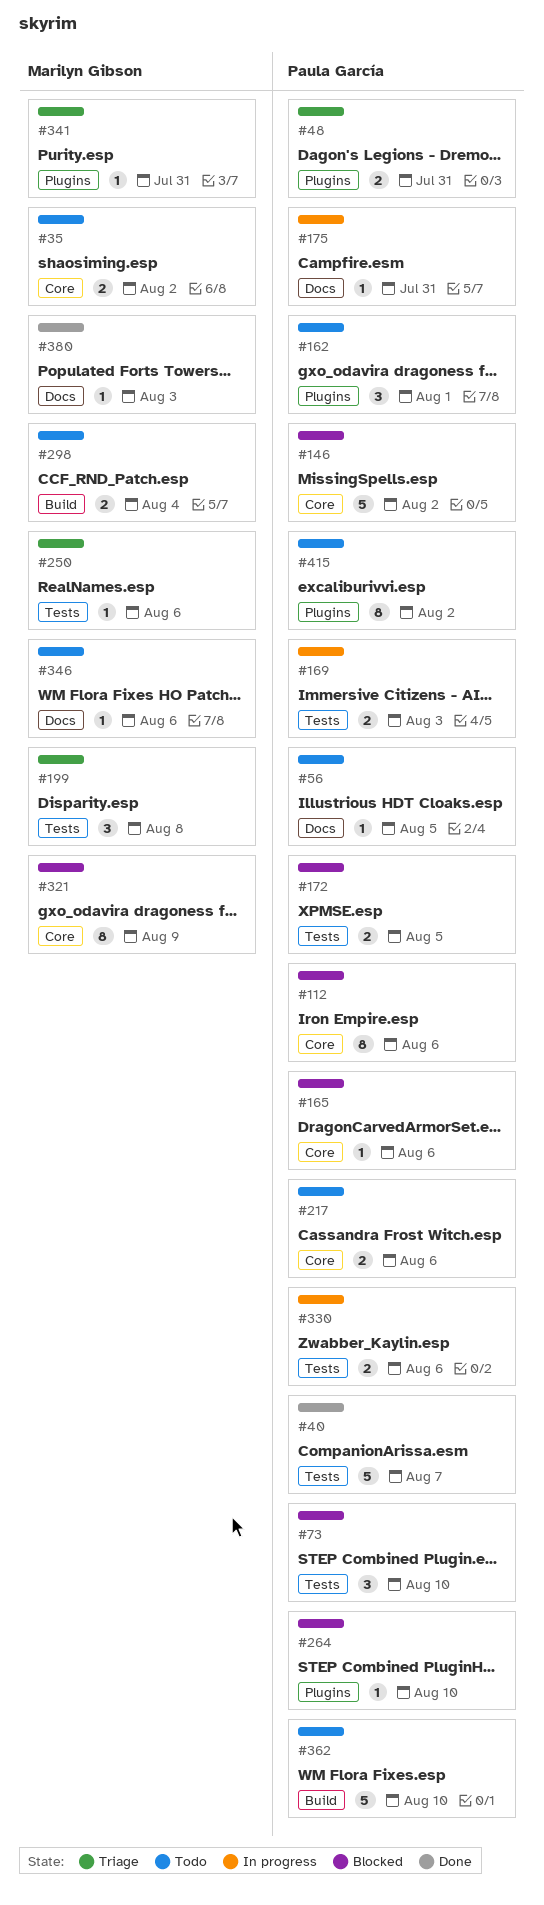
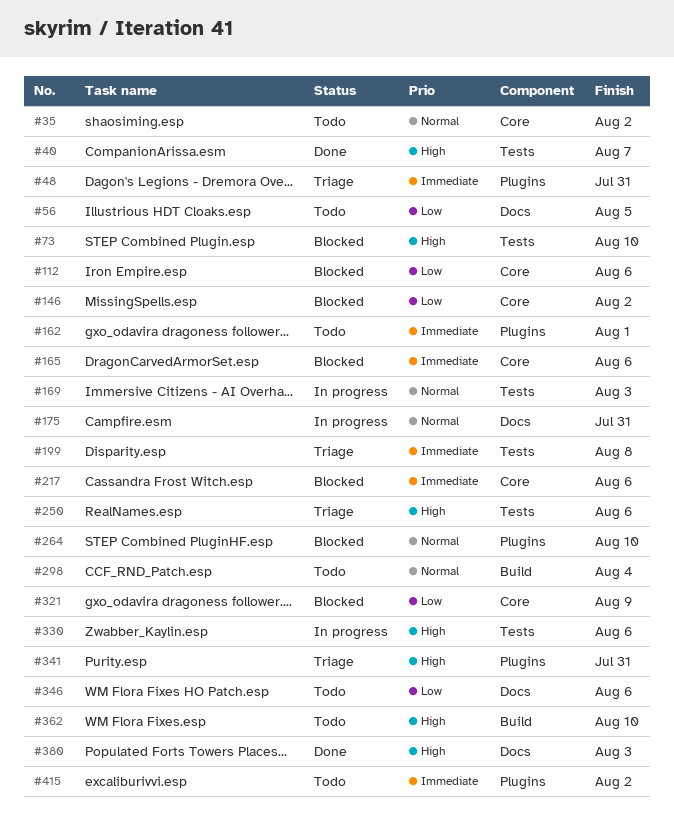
#172: present -> none
#217, status: Todo -> Blocked

